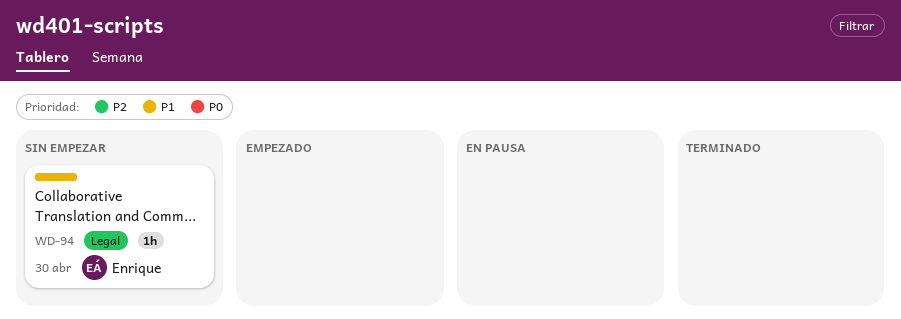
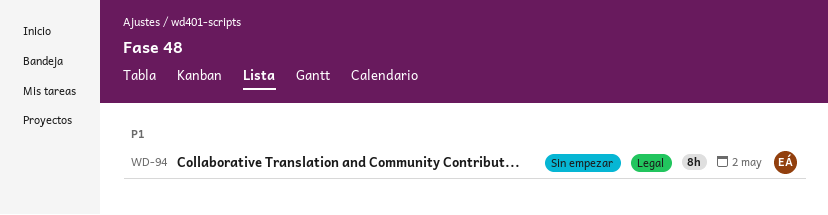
WD-94, estimate: 1h -> 8h
WD-94, due: Apr 30 -> May 2

